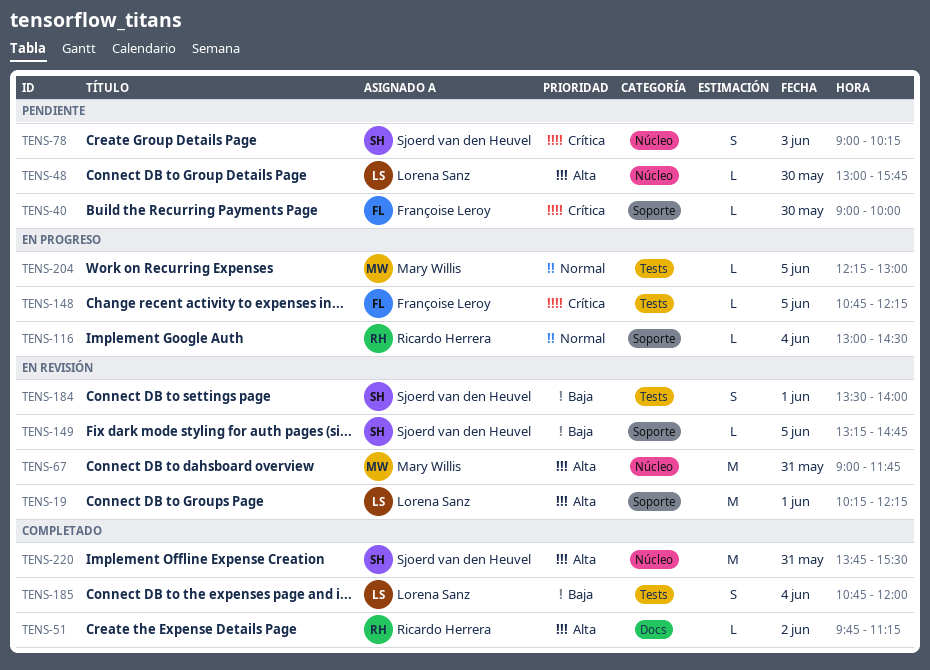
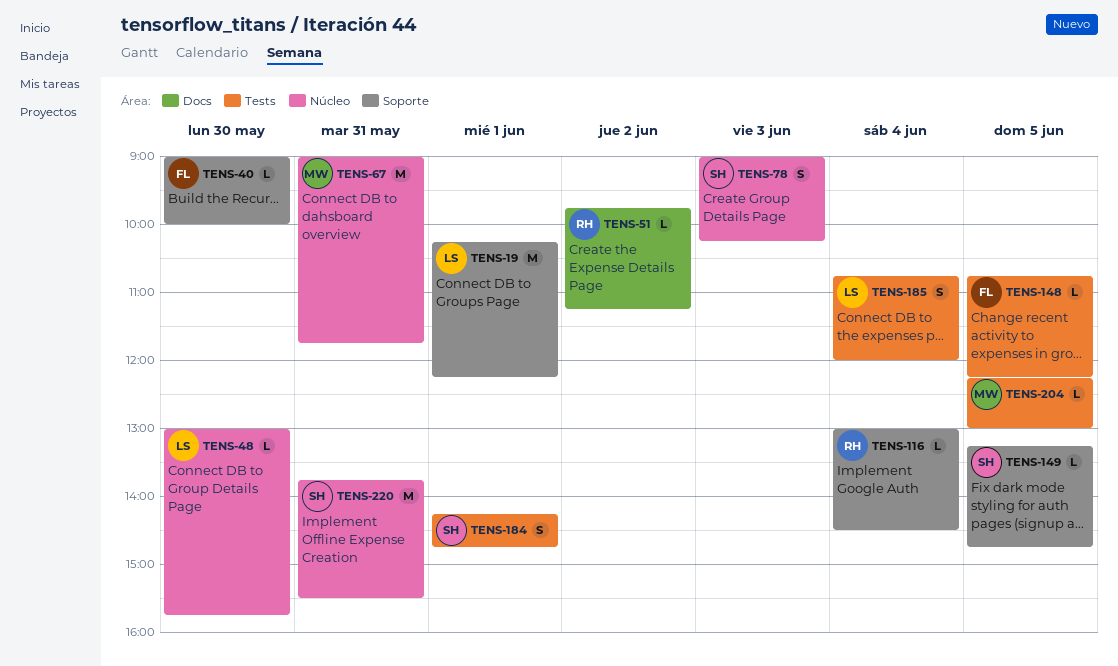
TENS-184, begins: 13:30 -> 14:15
TENS-184, ends: 14:00 -> 14:45

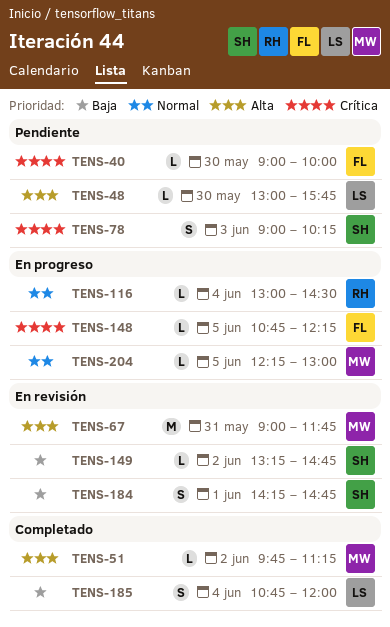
TENS-19: present -> none
TENS-51, owner: RH -> MW
TENS-149, day: Jun 5 -> Jun 2
TENS-220: present -> none

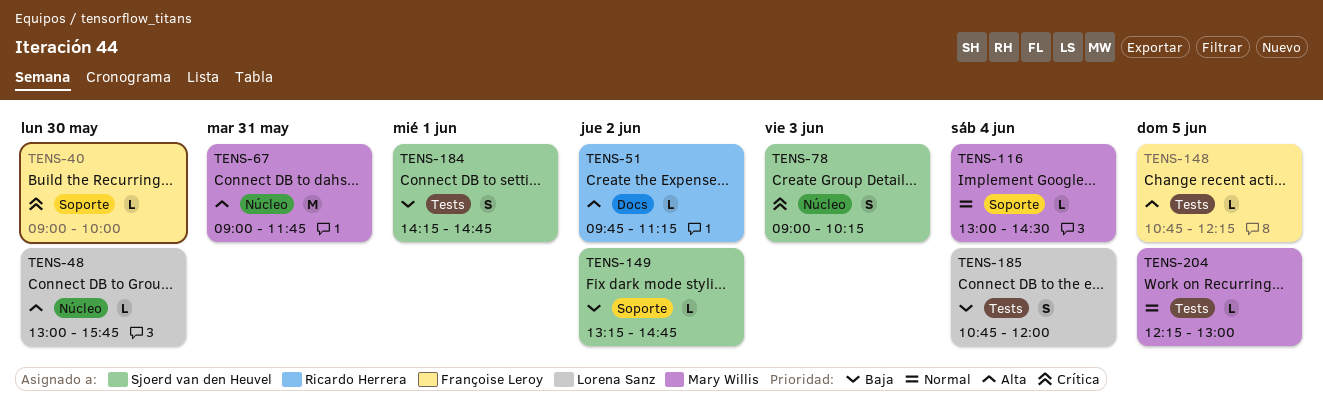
TENS-51, owner: Mary Willis -> Ricardo Herrera
TENS-116, owner: Ricardo Herrera -> Mary Willis
TENS-148, priority: Crítica -> Alta

